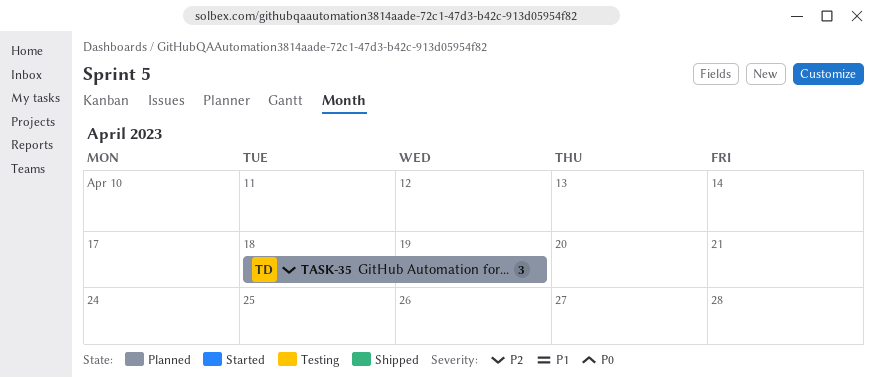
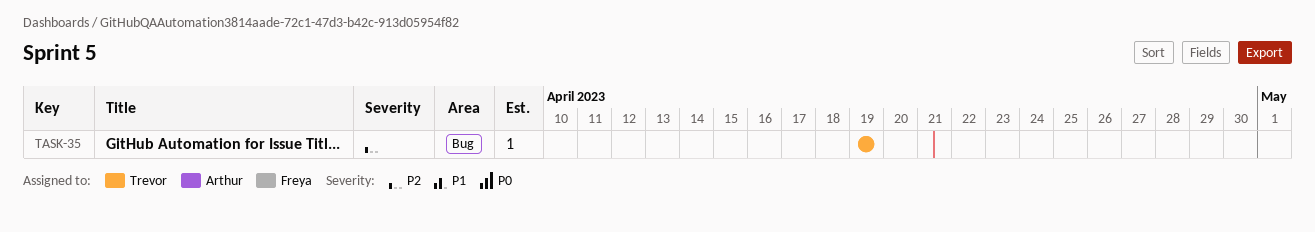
TASK-35, estimate: 3 -> 1
TASK-35, start: Apr 18 -> Apr 19

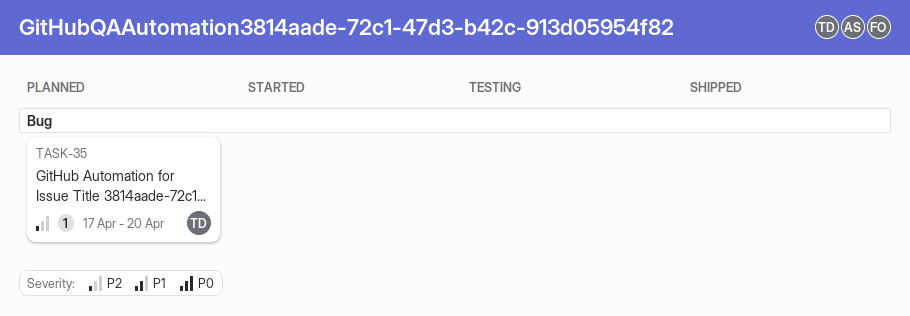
TASK-35, start: Apr 19 -> Apr 17
TASK-35, due: Apr 19 -> Apr 20

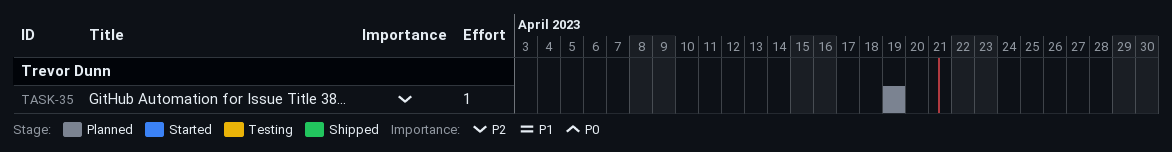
TASK-35, start: Apr 17 -> Apr 19
TASK-35, due: Apr 20 -> Apr 19

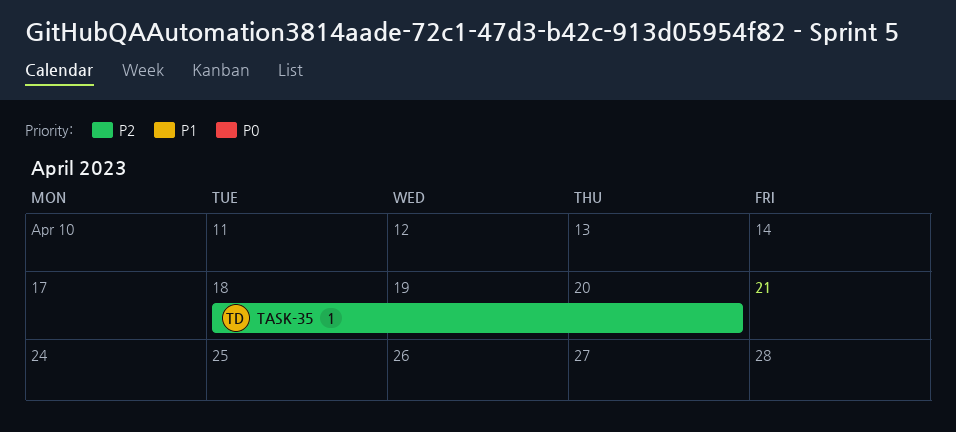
TASK-35, start: Apr 19 -> Apr 18
TASK-35, due: Apr 19 -> Apr 20

